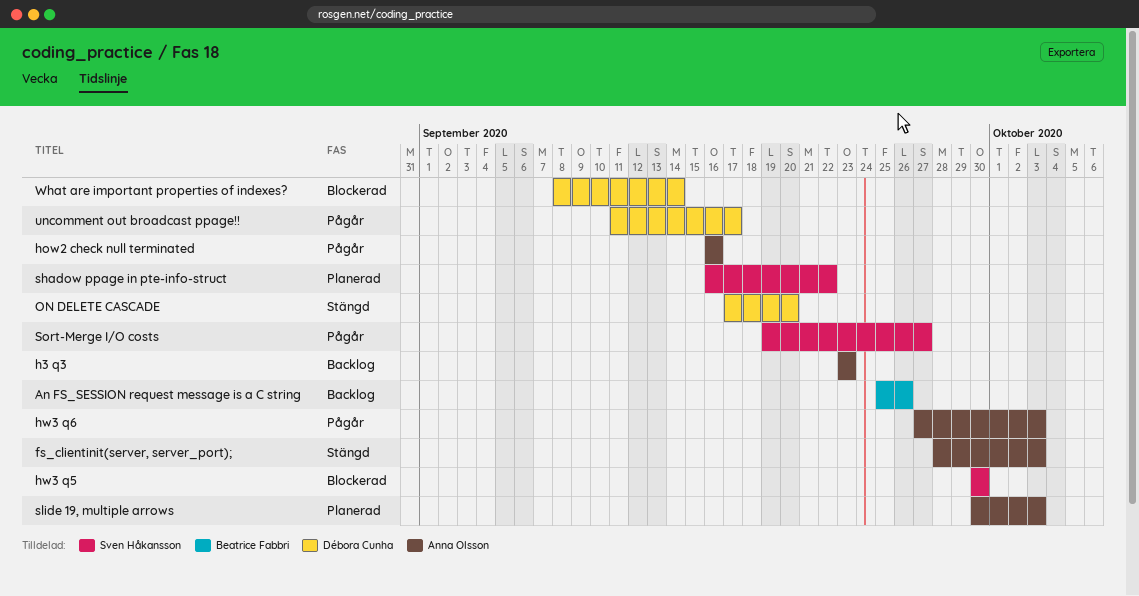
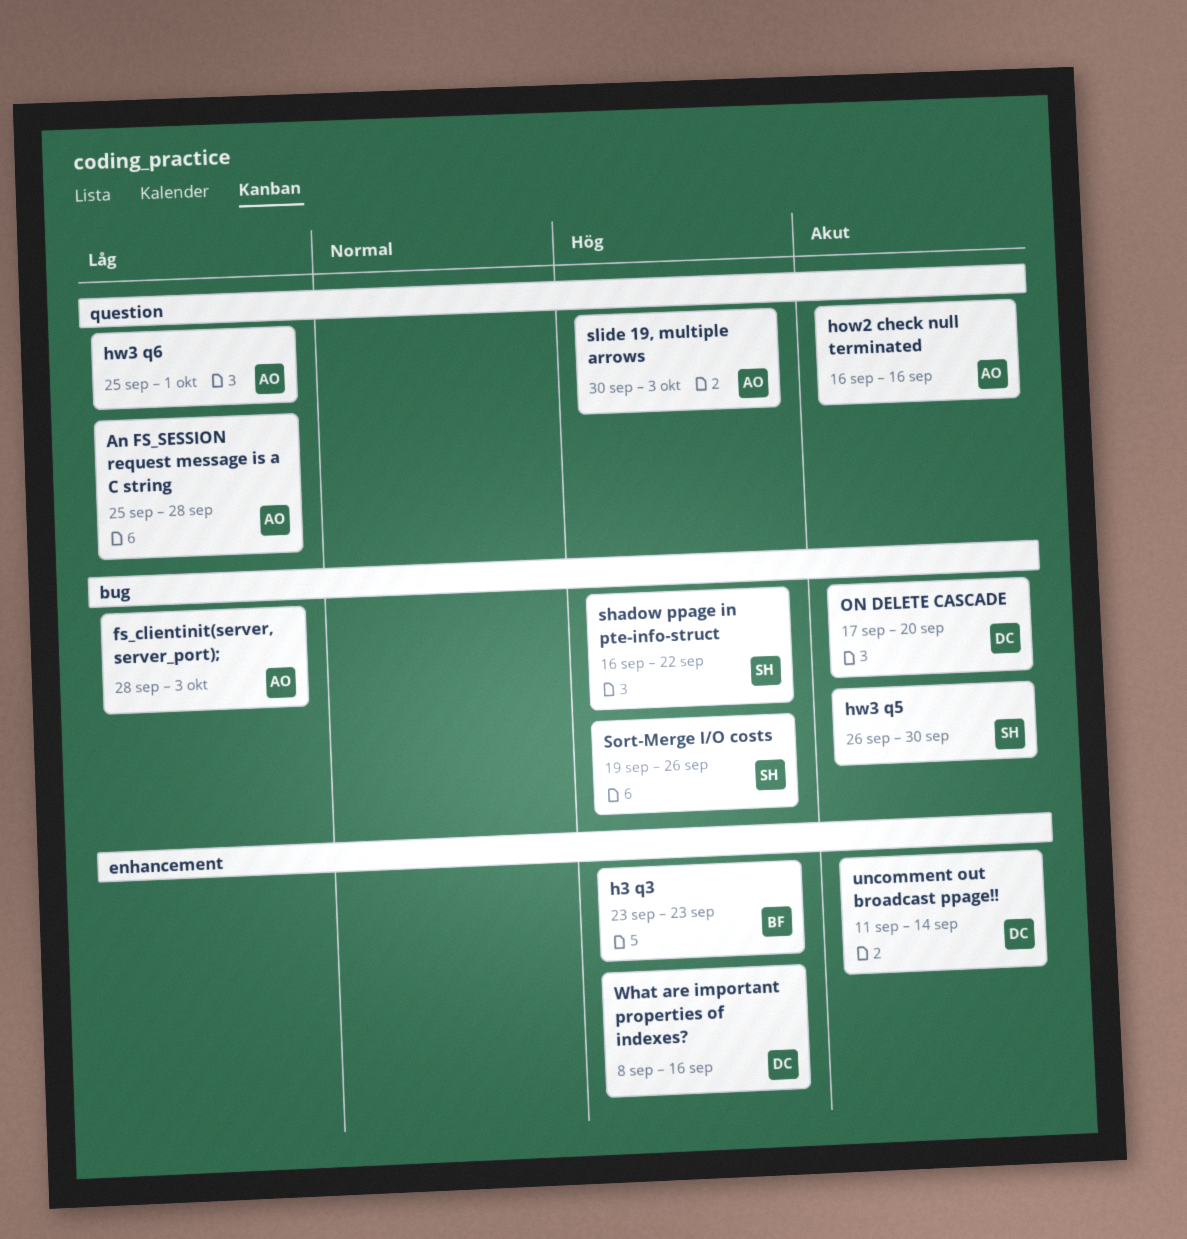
An FS_SESSION request message is a C string, owner: Beatrice Fabbri -> Anna Olsson
An FS_SESSION request message is a C string, due: Sep 26 -> Sep 28
h3 q3, owner: Anna Olsson -> Beatrice Fabbri
hw3 q5, start: Sep 30 -> Sep 26
hw3 q6, start: Sep 27 -> Sep 25
hw3 q6, due: Oct 3 -> Oct 1
Sort-Merge I/O costs, due: Sep 27 -> Sep 26
uncomment out broadcast ppage!!, due: Sep 17 -> Sep 14
What are important properties of indexes?, due: Sep 14 -> Sep 16

